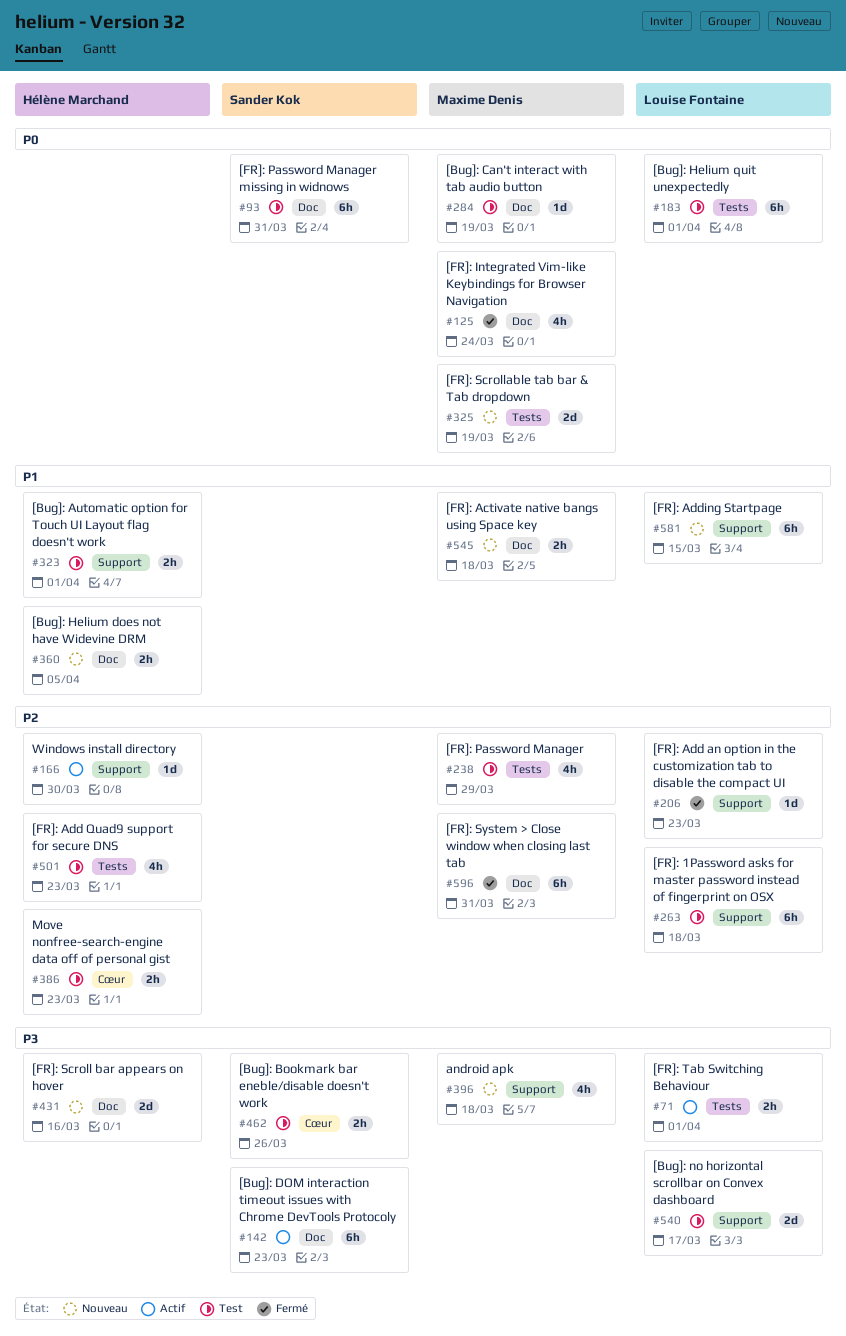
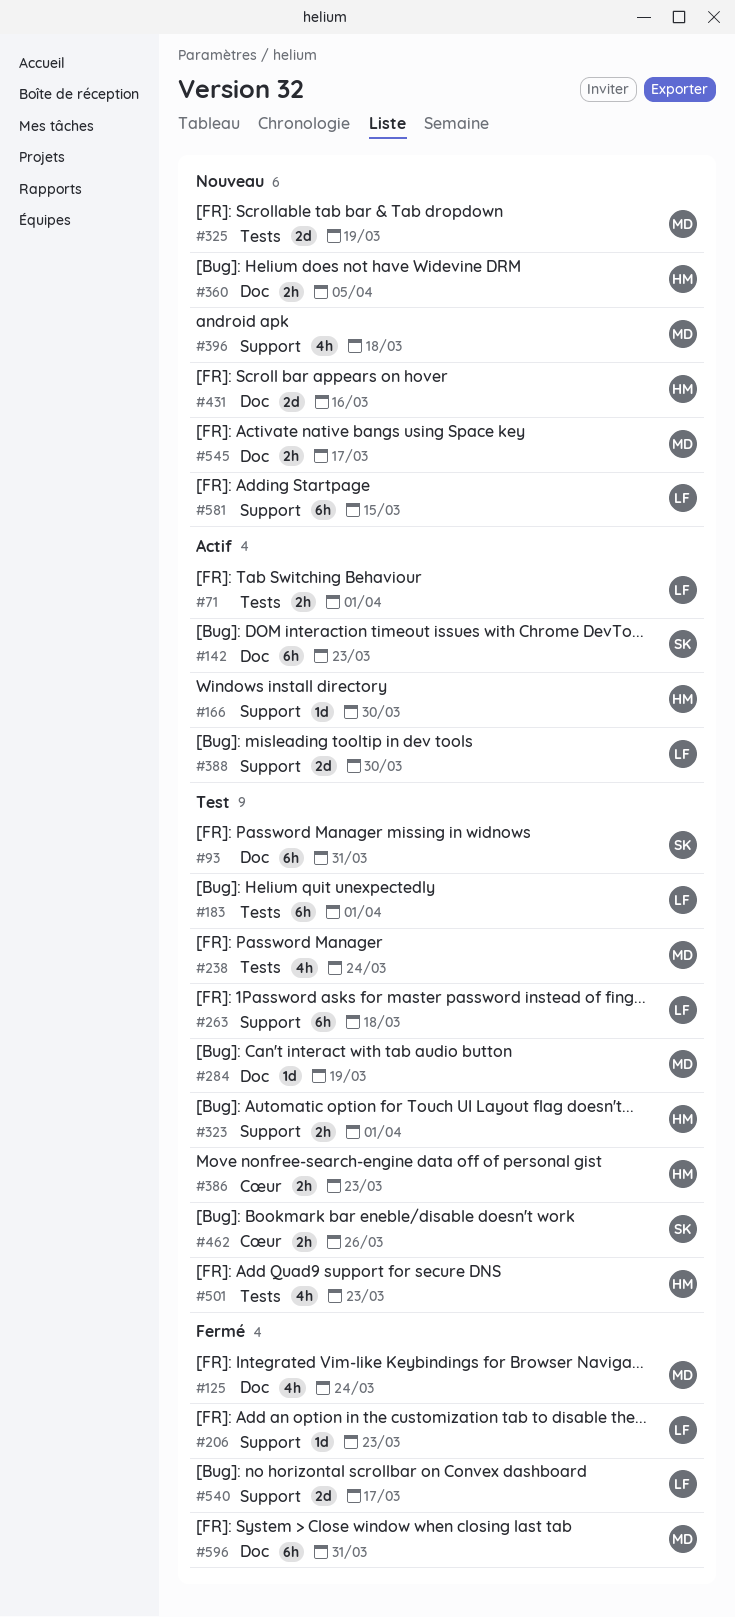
#238, due: Mar 29 -> Mar 24
#388: none -> present
#540, status: Test -> Fermé
#545, due: Mar 18 -> Mar 17

